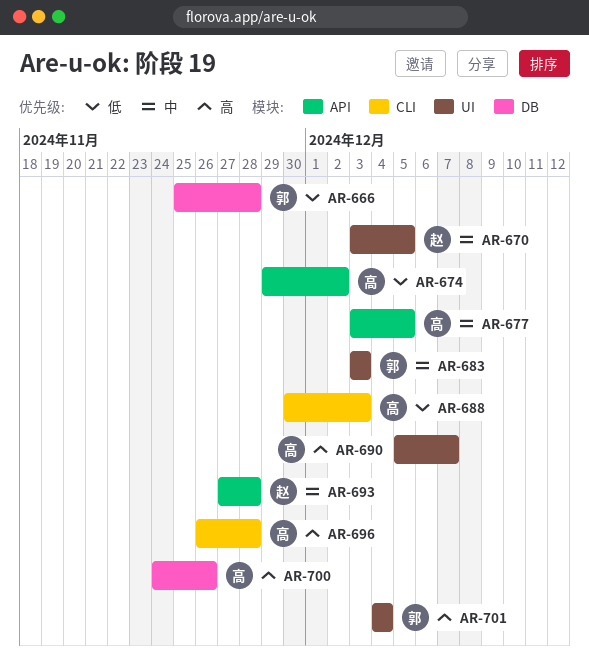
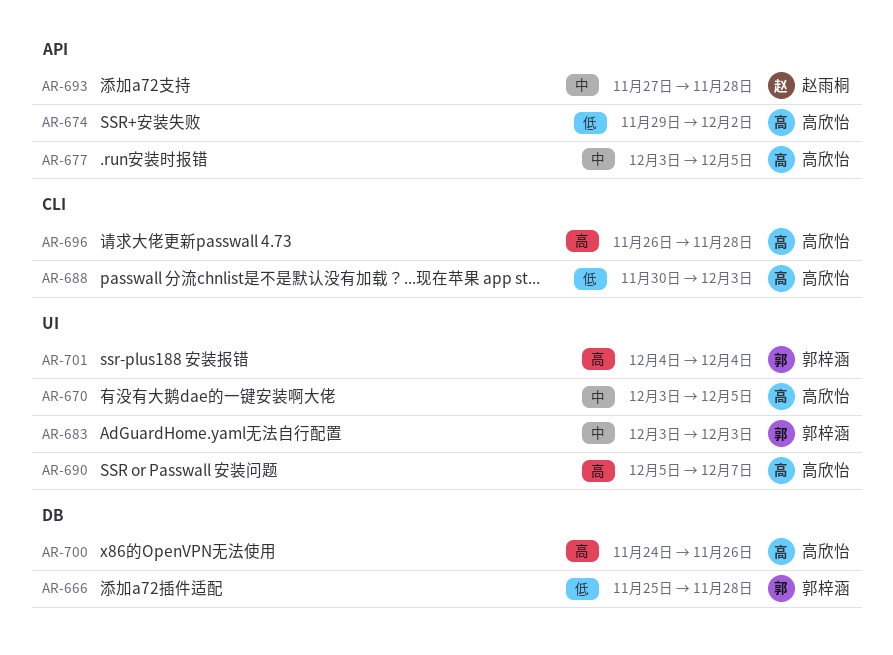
AR-670, owner: 赵雨桐 -> 高欣怡

